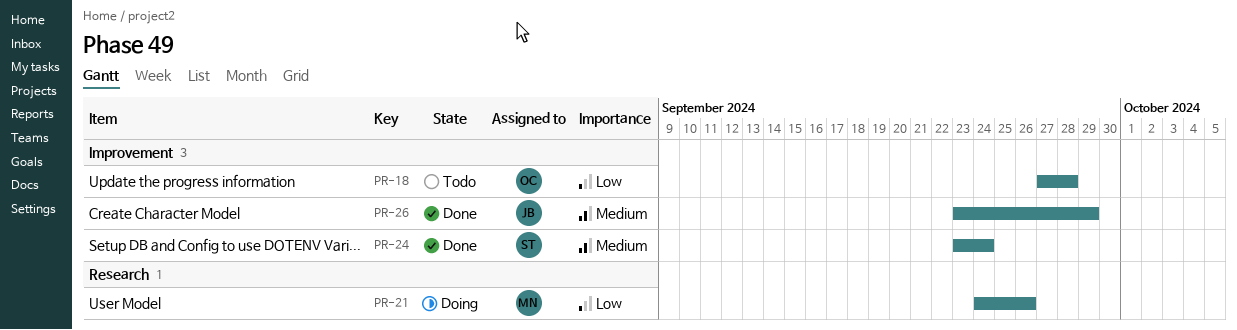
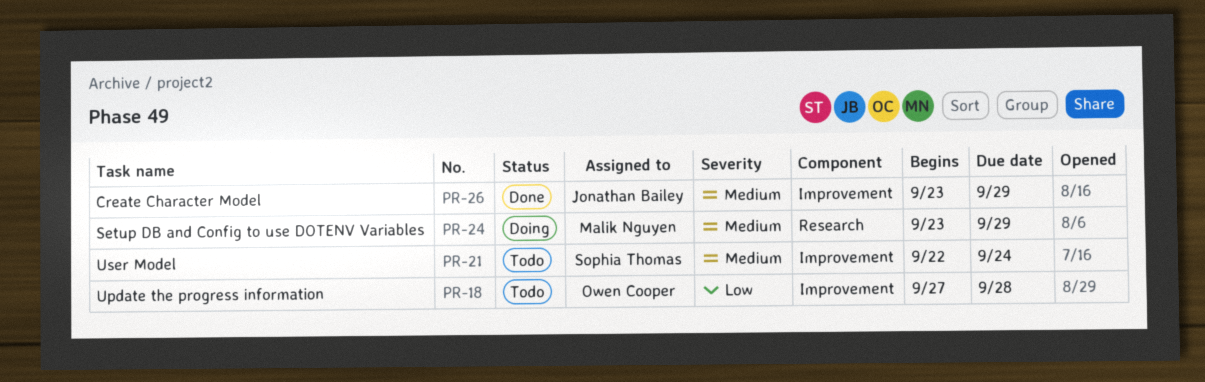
PR-21, status: Doing -> Todo
PR-21, owner: Malik Nguyen -> Sophia Thomas
PR-21, priority: Low -> Medium
PR-21, label: Research -> Improvement
PR-21, start: Sep 24 -> Sep 22
PR-21, due: Sep 26 -> Sep 24
PR-24, status: Done -> Doing
PR-24, owner: Sophia Thomas -> Malik Nguyen
PR-24, label: Improvement -> Research
PR-24, due: Sep 24 -> Sep 29

